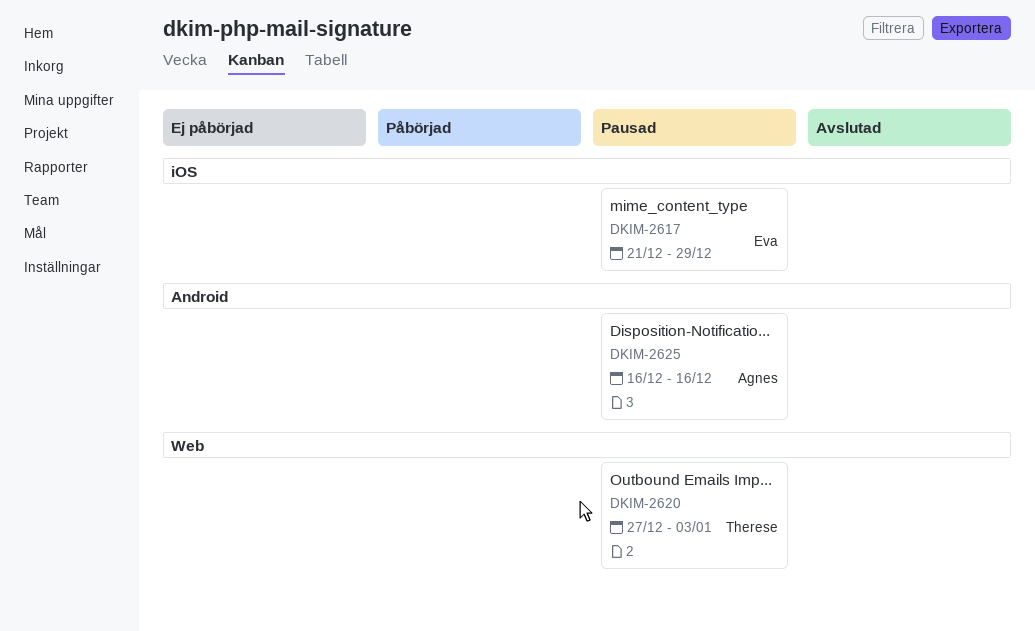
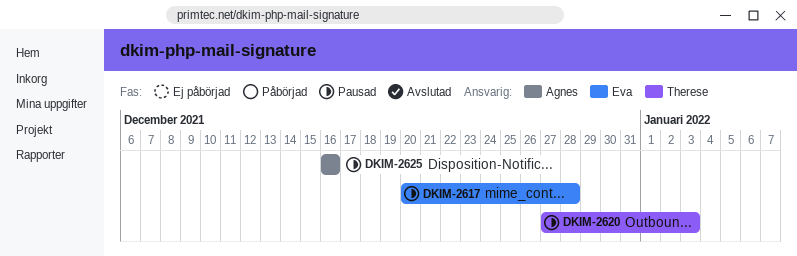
DKIM-2617, start: Dec 21 -> Dec 20
DKIM-2617, due: Dec 29 -> Dec 28

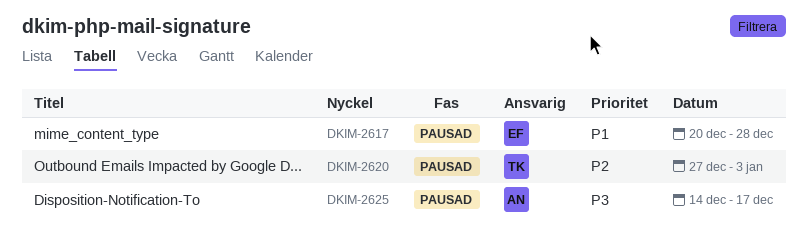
DKIM-2625, start: Dec 16 -> Dec 14
DKIM-2625, due: Dec 16 -> Dec 17

